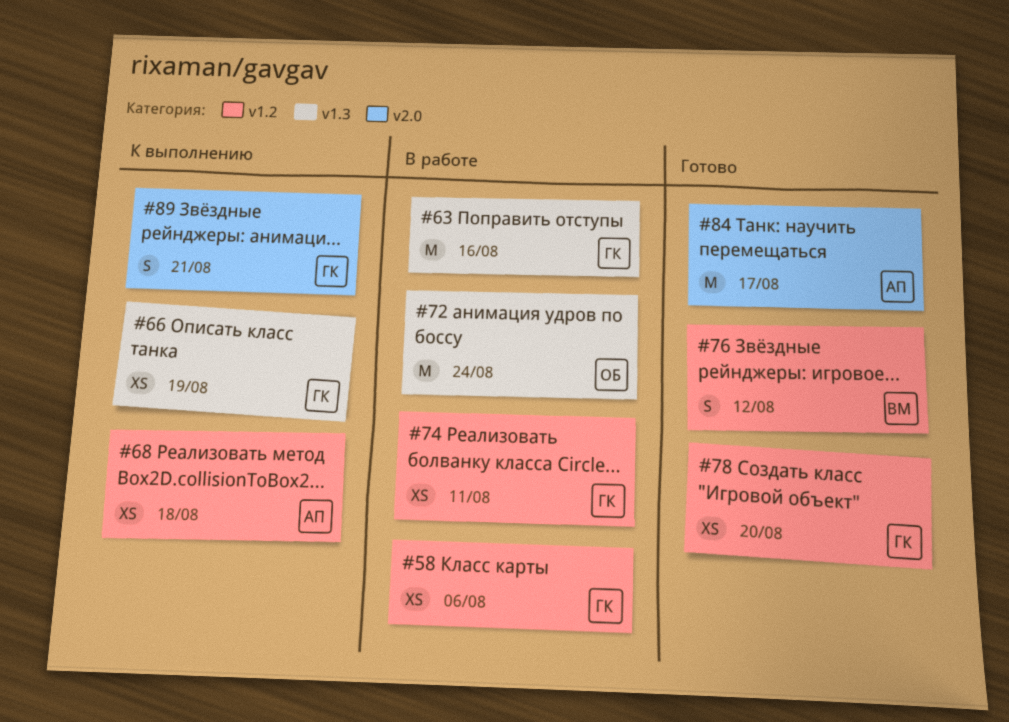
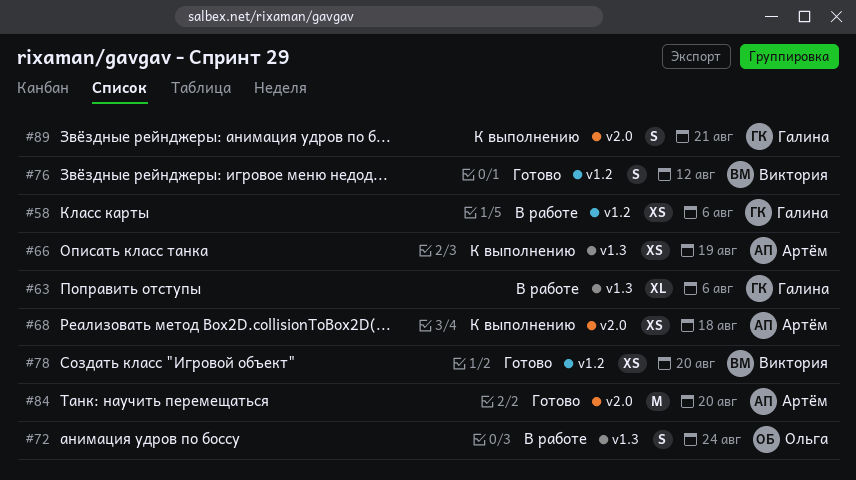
#63, estimate: M -> XL
#63, due: Aug 16 -> Aug 6
#66, owner: Галина -> Артём
#68, label: v1.2 -> v2.0
#72, estimate: M -> S
#74: present -> none
#78, owner: Галина -> Виктория
#84, due: Aug 17 -> Aug 20

